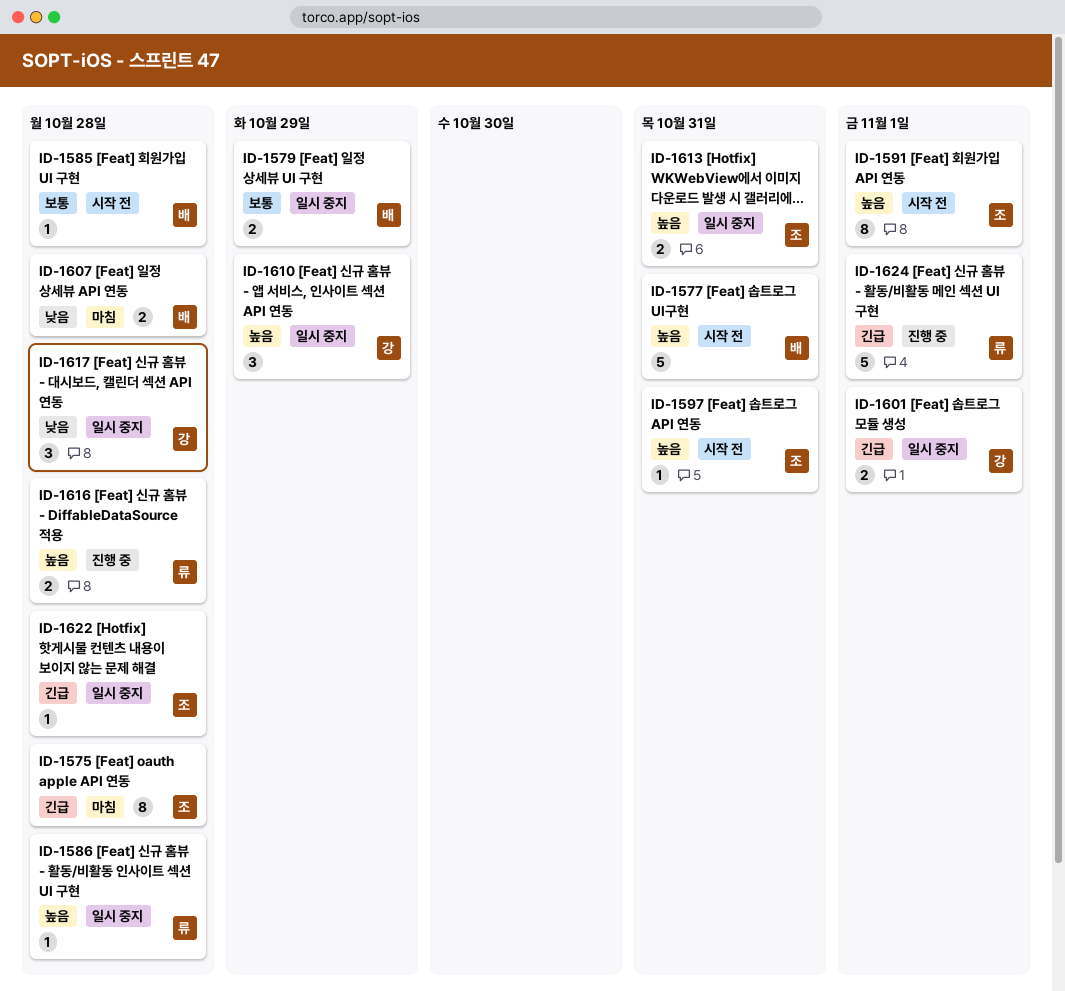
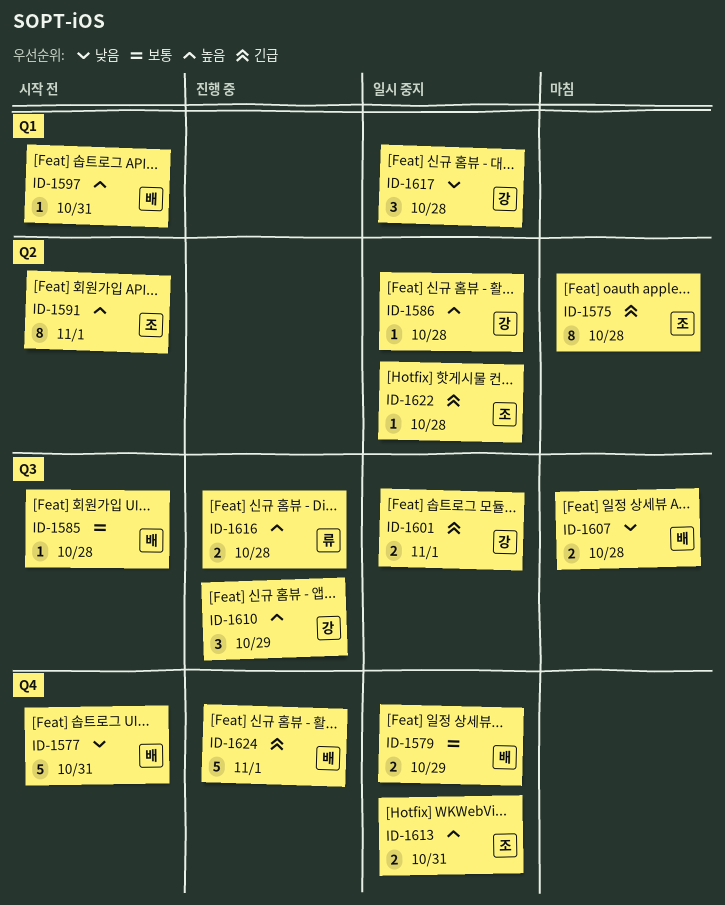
ID-1577, priority: 높음 -> 낮음
ID-1586, owner: 류 -> 강
ID-1597, owner: 조 -> 배
ID-1610, status: 일시 중지 -> 진행 중
ID-1624, owner: 류 -> 배

